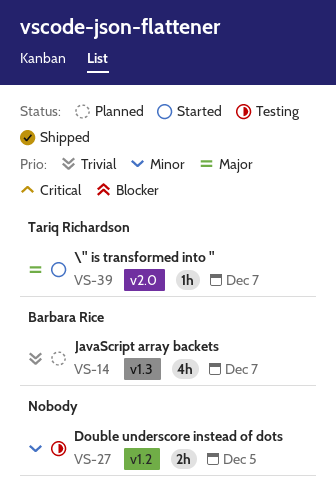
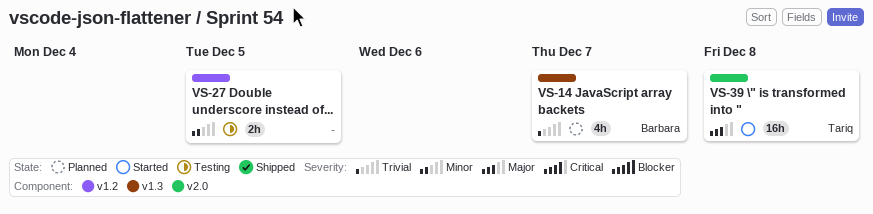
VS-39, estimate: 1h -> 16h
VS-39, due: Dec 7 -> Dec 8

